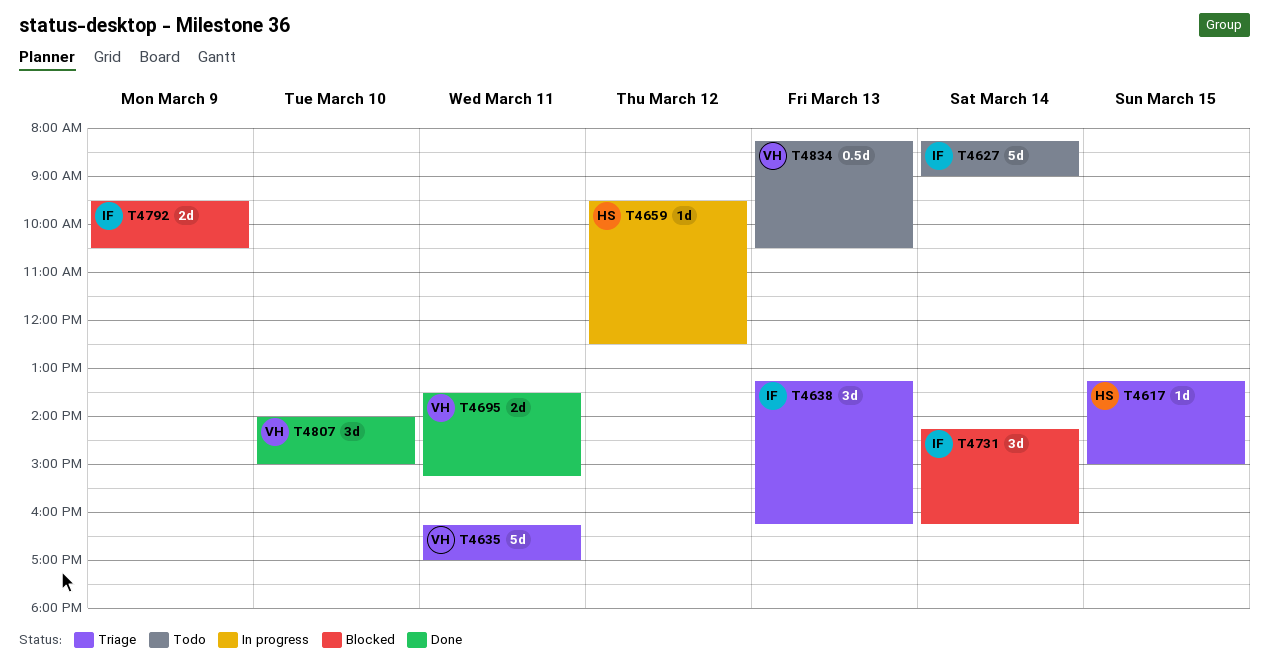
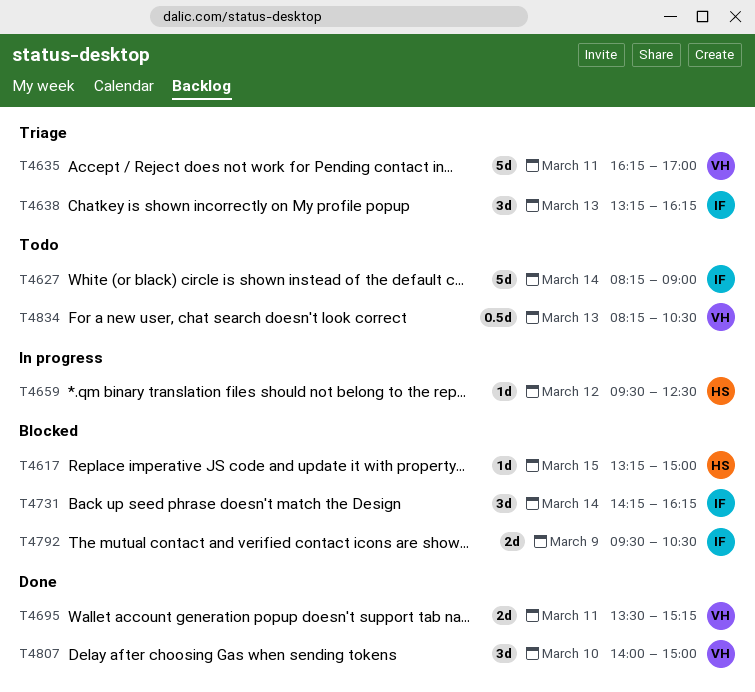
T4617, status: Triage -> Blocked

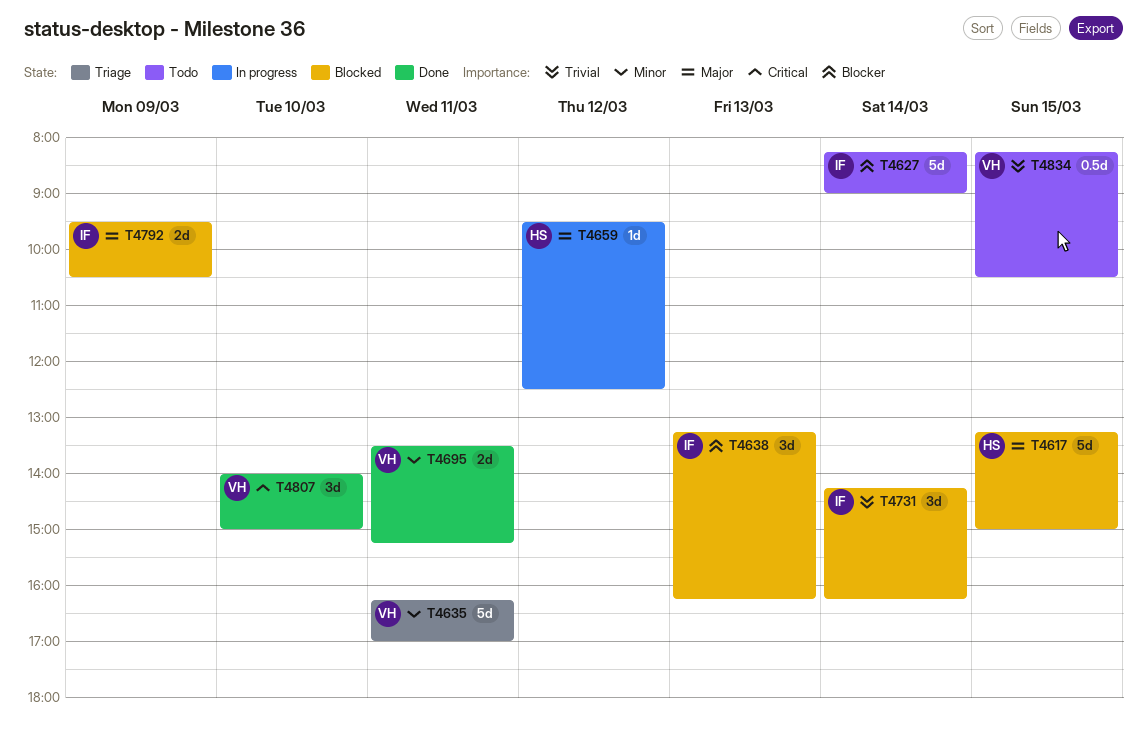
T4617, estimate: 1d -> 5d
T4638, status: Triage -> Blocked
T4834, day: Mar 13 -> Mar 15

